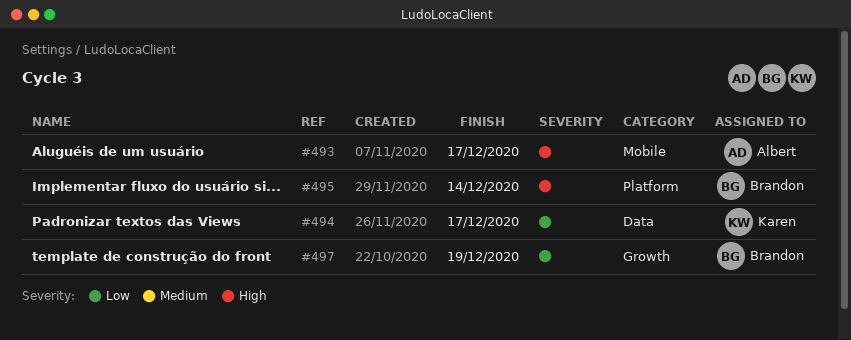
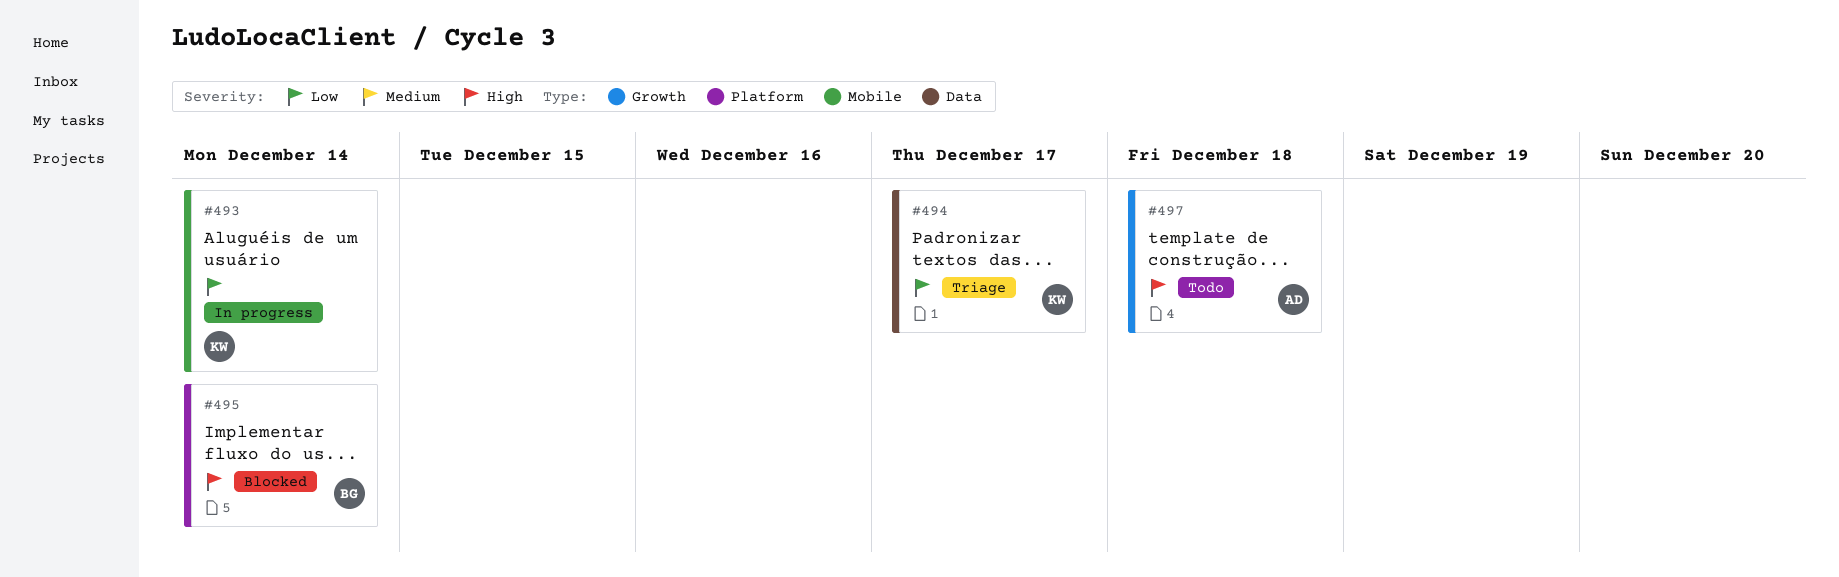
#493, owner: Albert -> Karen
#493, priority: High -> Low
#493, due: Dec 17 -> Dec 14
#497, owner: Brandon -> Albert
#497, priority: Low -> High
#497, due: Dec 19 -> Dec 18

